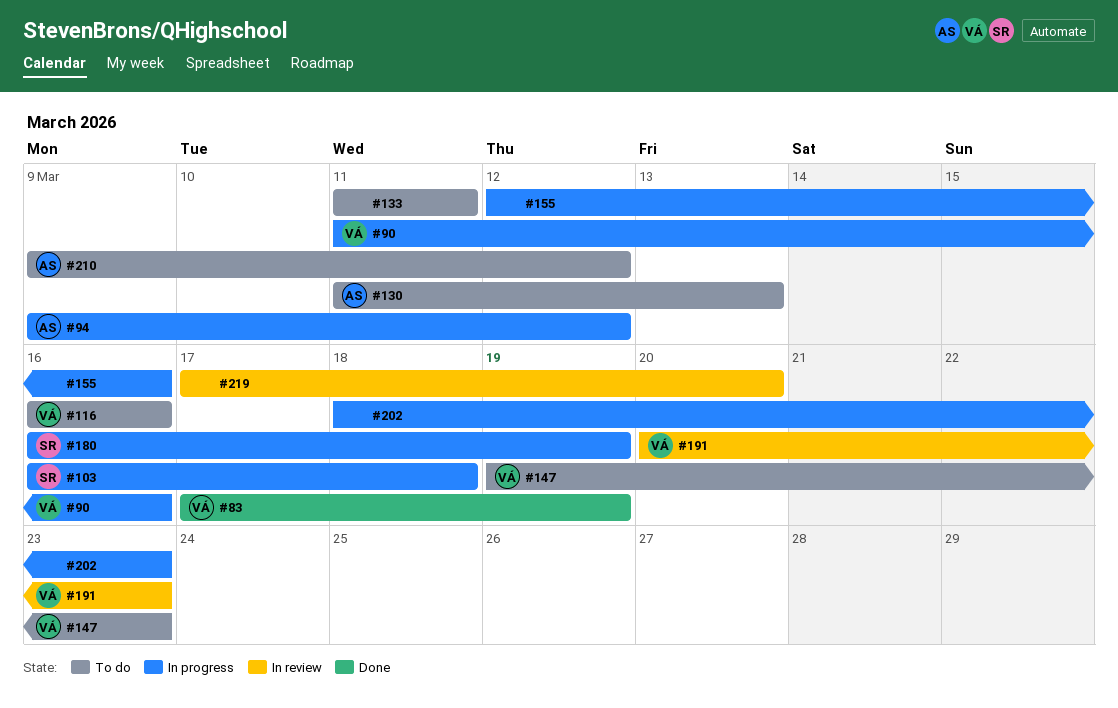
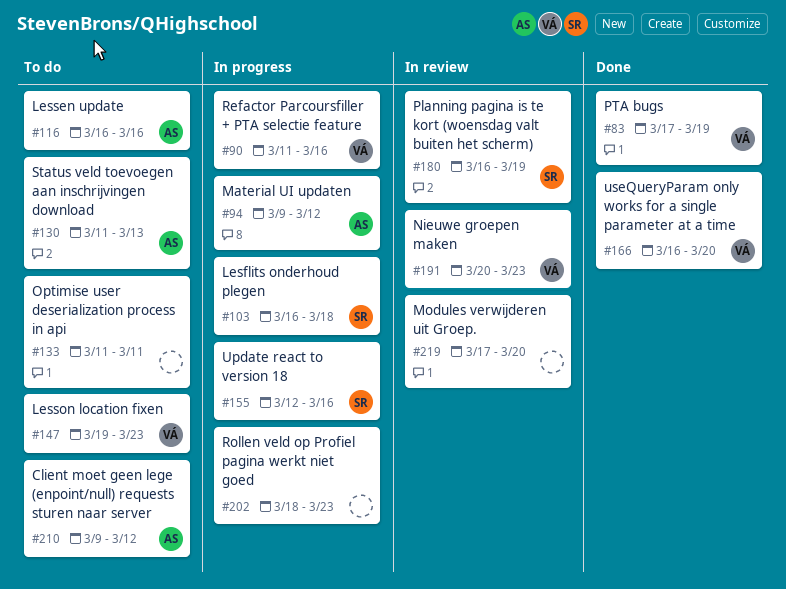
#116, owner: VÁ -> AS
#155, owner: none -> SR
#166: none -> present
#180, status: In progress -> In review

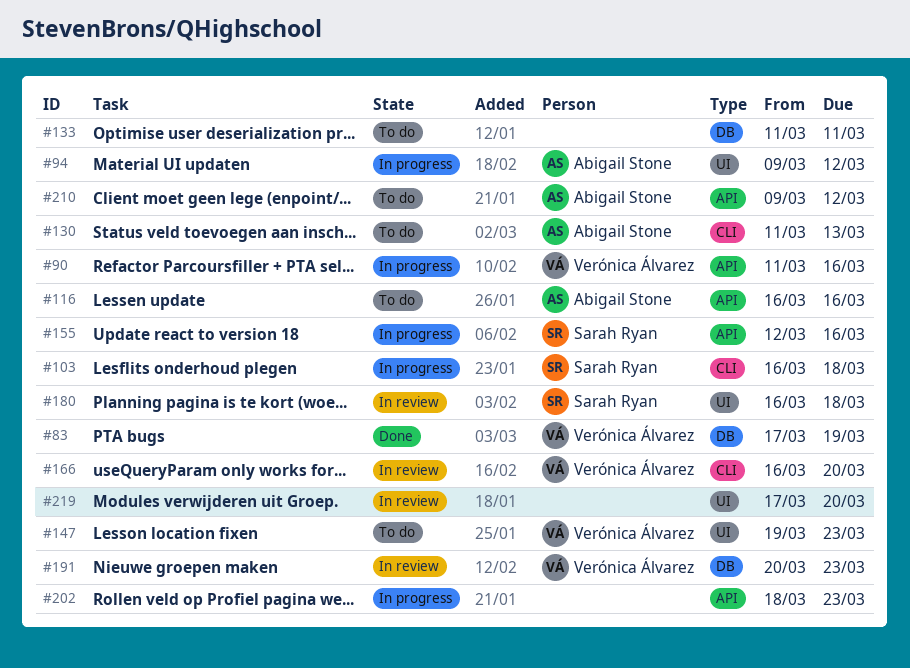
#166, status: Done -> In review
#180, due: Mar 19 -> Mar 18

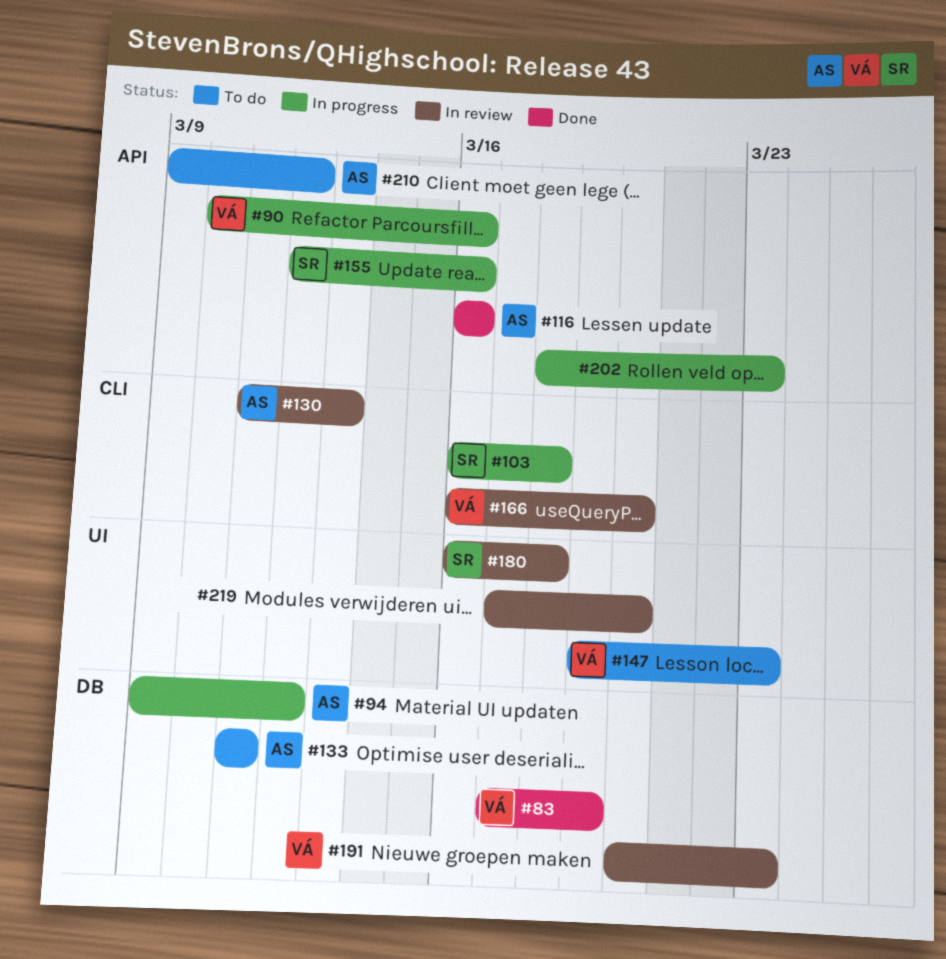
#90, start: Mar 11 -> Mar 10
#94, label: UI -> DB
#116, status: To do -> Done
#130, status: To do -> In review
#133, owner: none -> Abigail Stone

